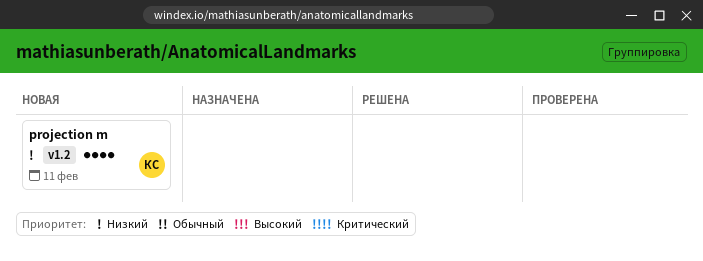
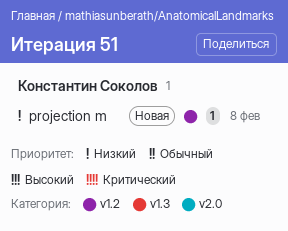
projection m, estimate: 4 -> 1
projection m, due: Feb 11 -> Feb 8

